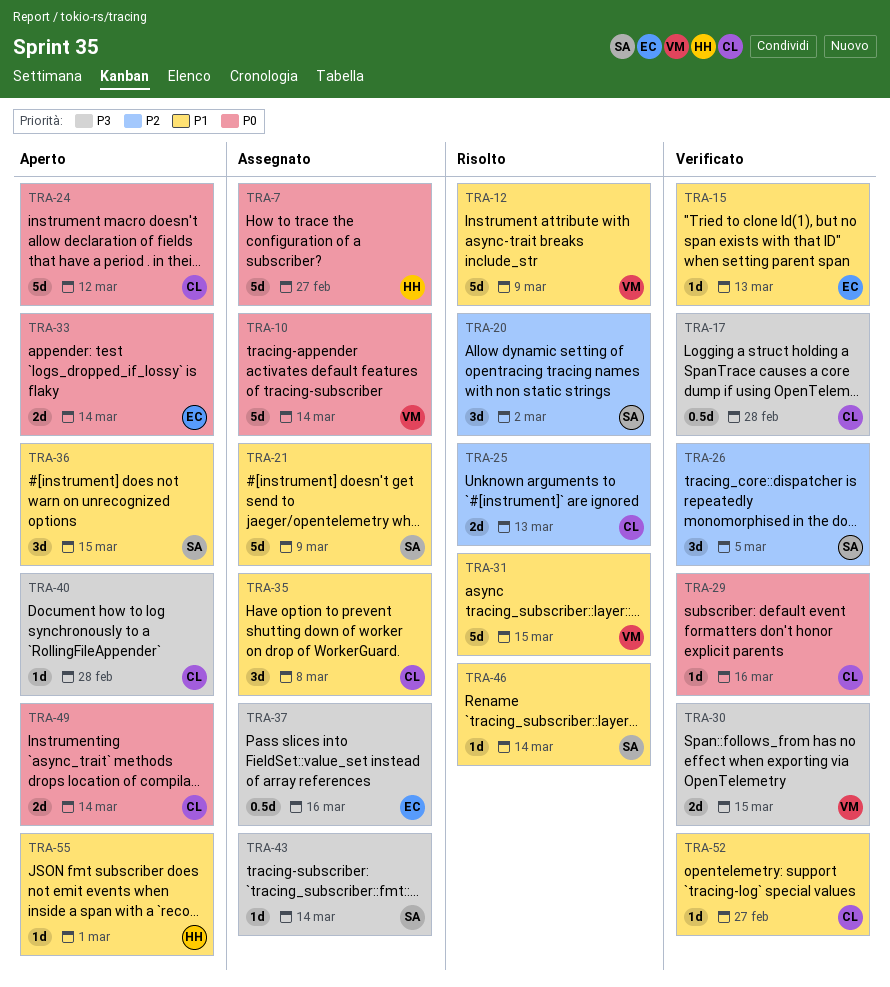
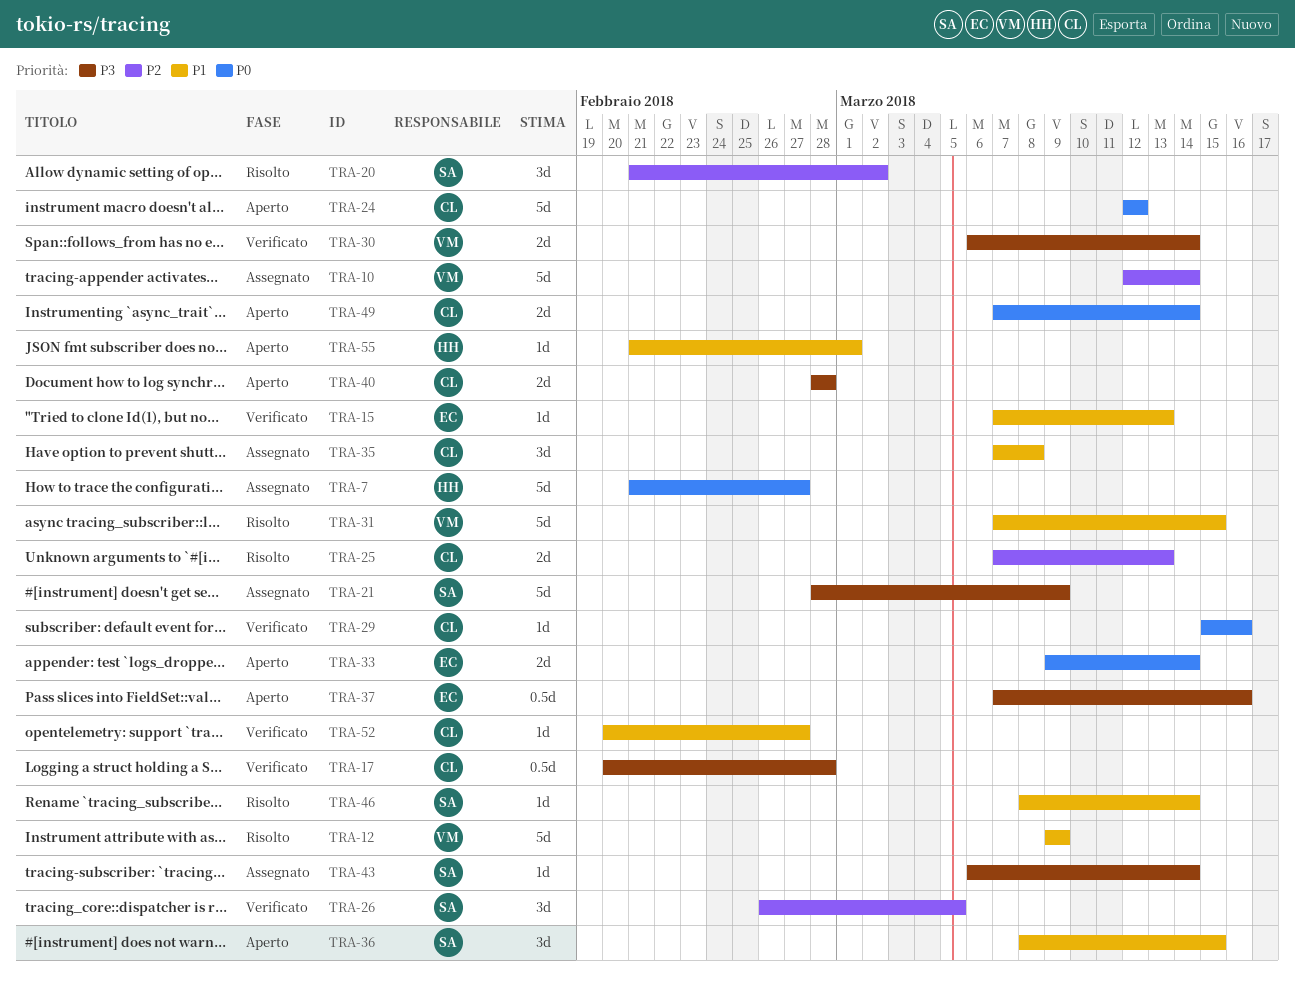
TRA-10, priority: P0 -> P2
TRA-21, priority: P1 -> P3
TRA-30, due: Mar 15 -> Mar 14
TRA-37, status: Assegnato -> Aperto
TRA-40, estimate: 1d -> 2d

